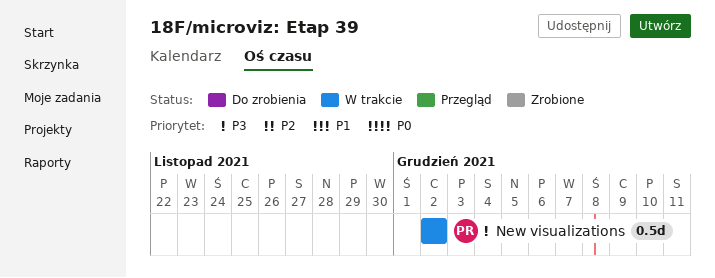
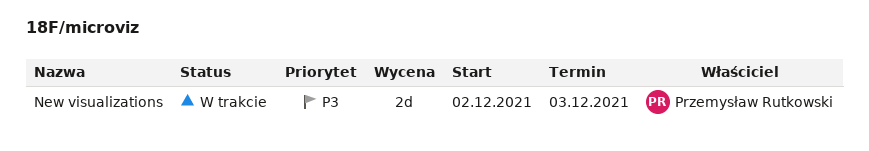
New visualizations, estimate: 0.5d -> 2d
New visualizations, due: Dec 2 -> Dec 3

